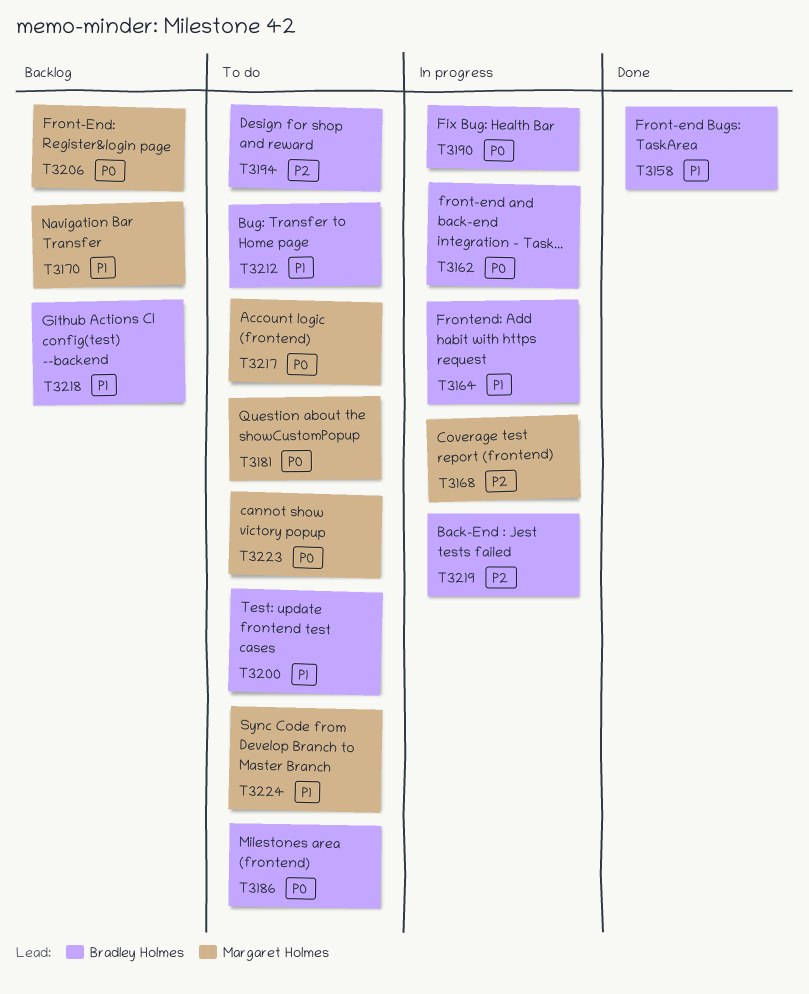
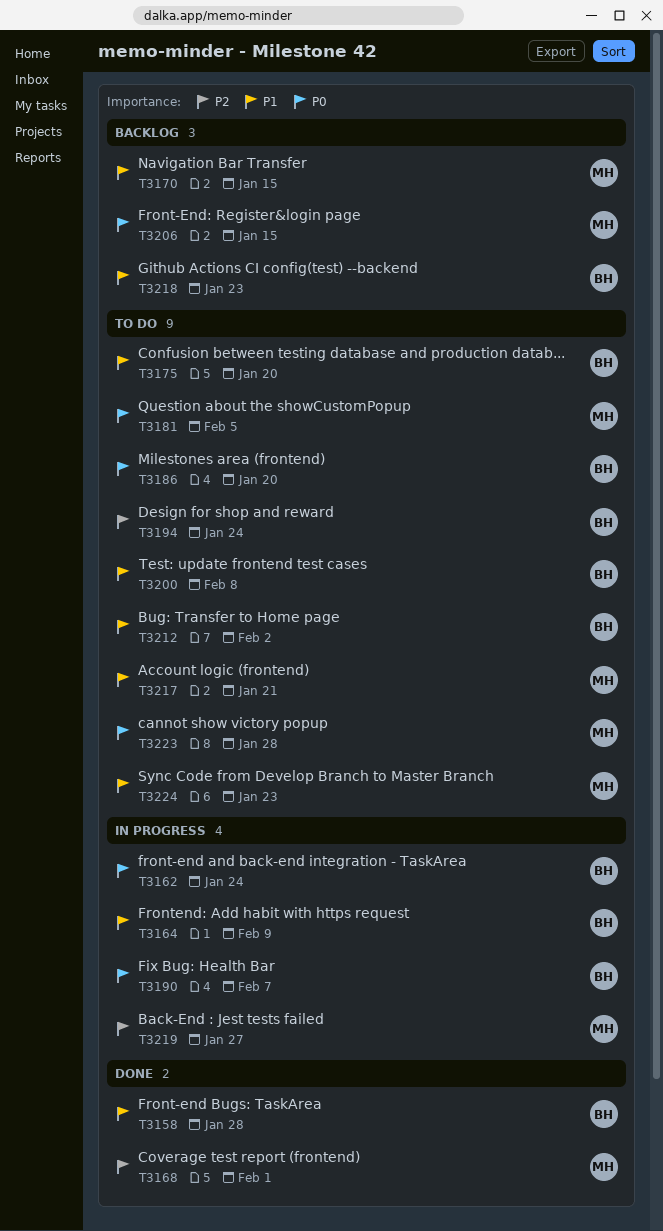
T3168, status: In progress -> Done
T3175: none -> present
T3217, priority: P0 -> P1
T3219, owner: Bradley Holmes -> Margaret Holmes

